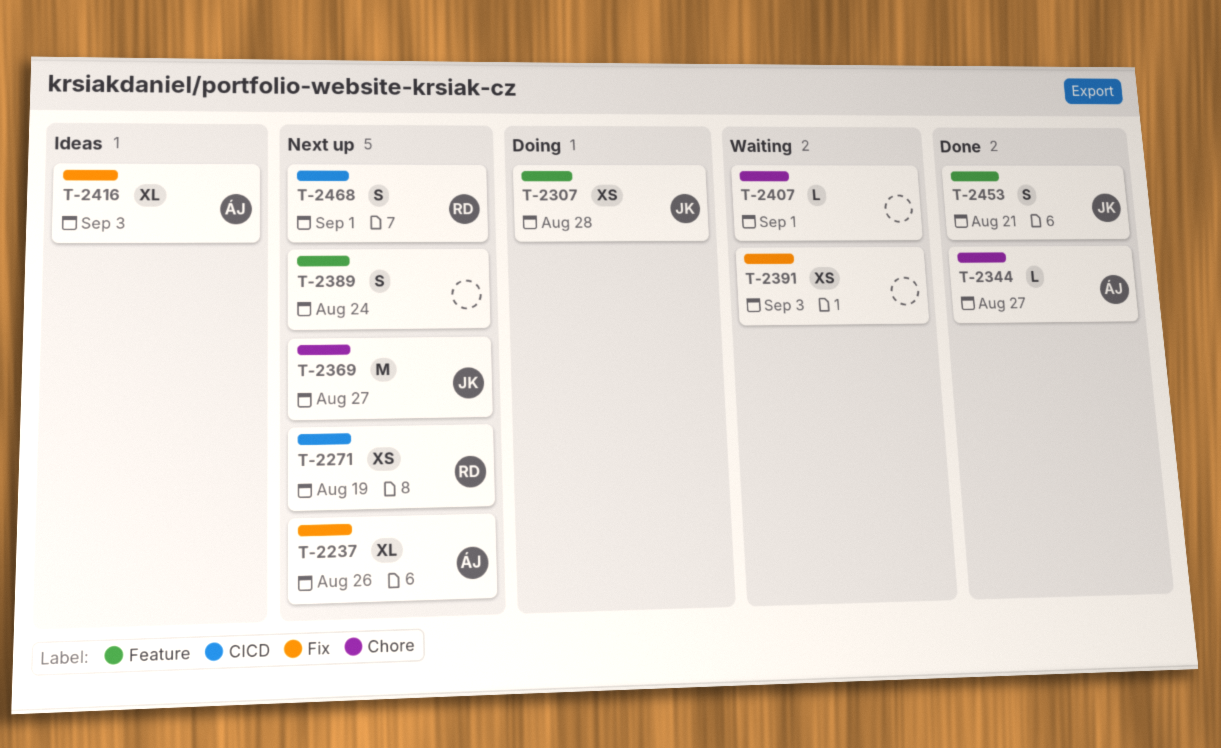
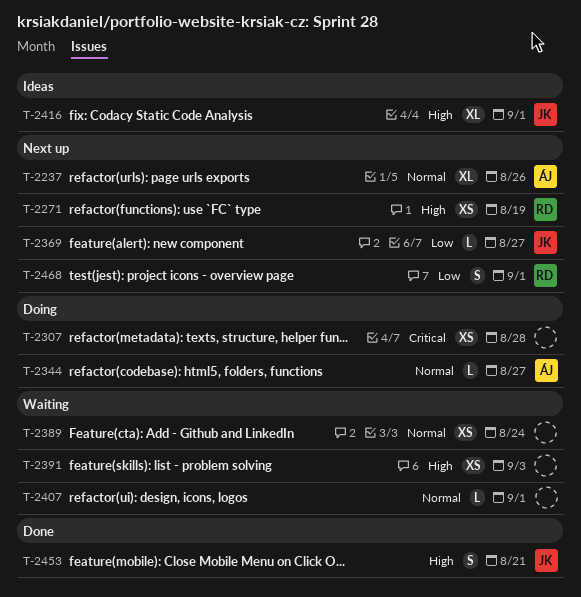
T-2307, owner: JK -> none
T-2344, status: Done -> Doing
T-2369, estimate: M -> L
T-2389, status: Next up -> Waiting
T-2389, estimate: S -> XS
T-2416, owner: ÁJ -> JK
T-2416, due: Sep 3 -> Sep 1

